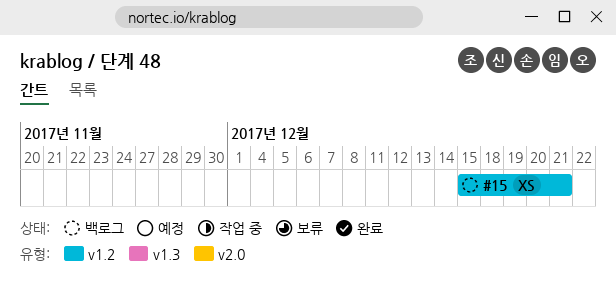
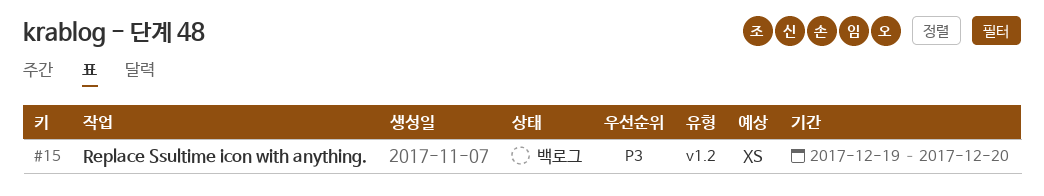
#15, start: Dec 15 -> Dec 19
#15, due: Dec 21 -> Dec 20

